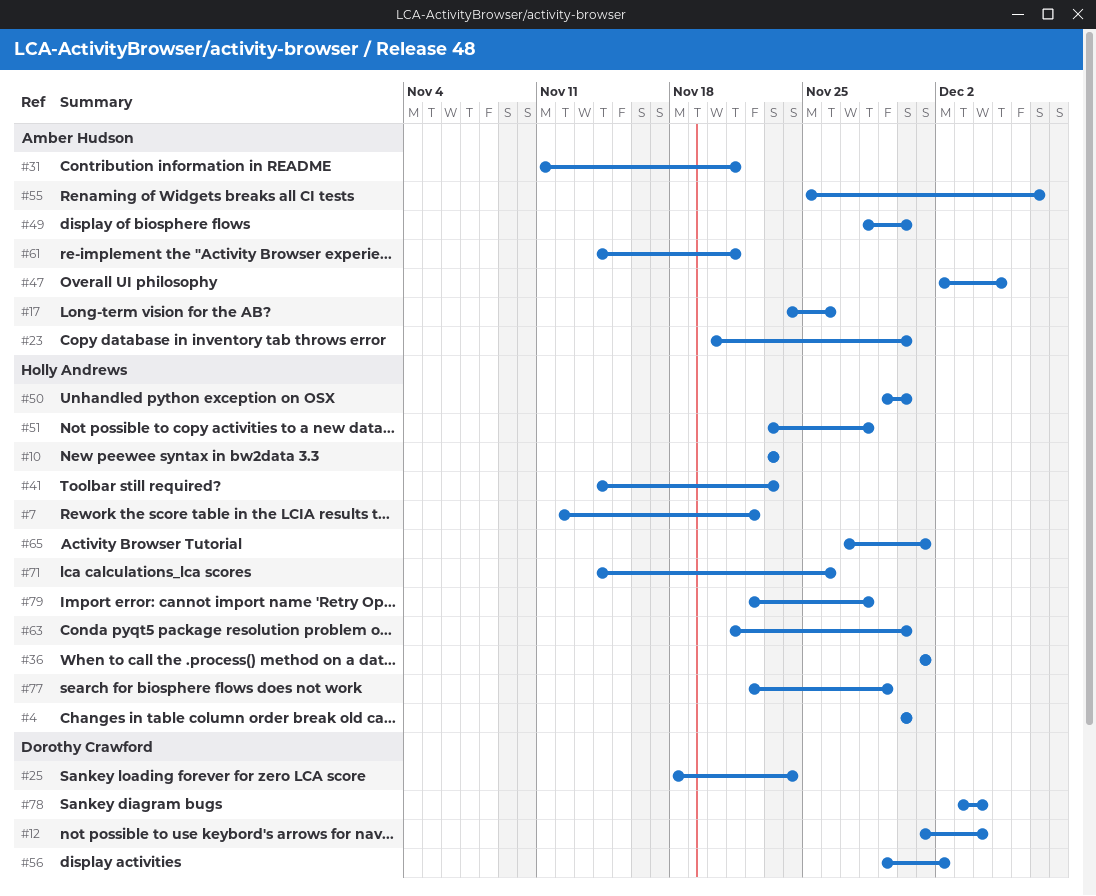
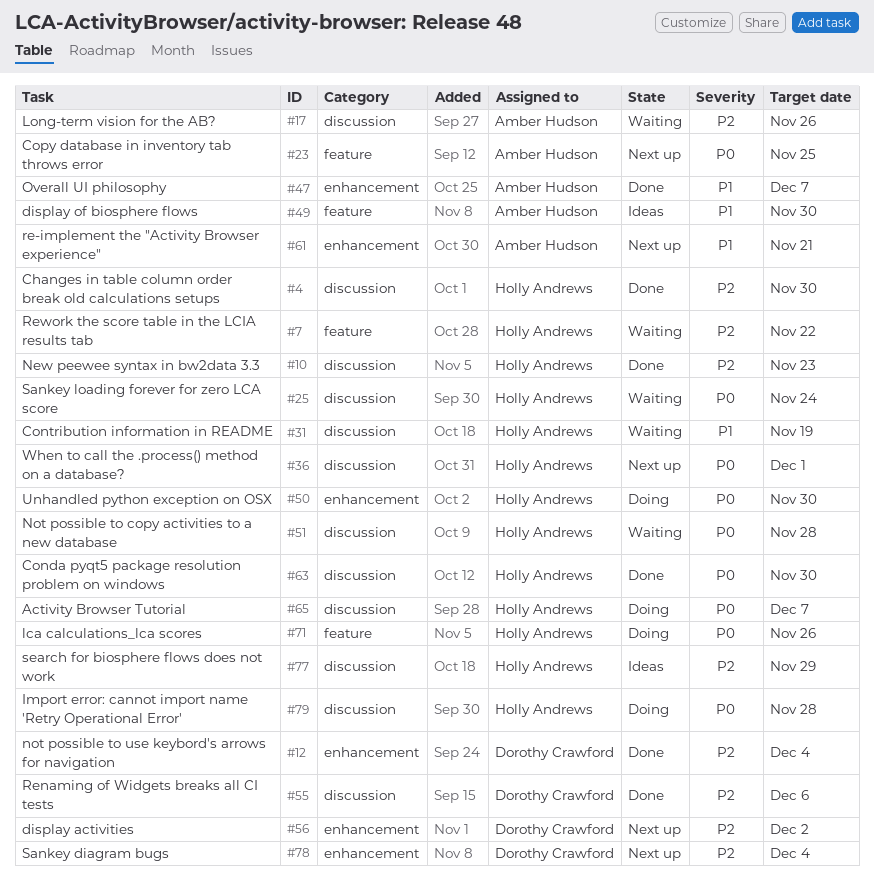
#23, due: Nov 30 -> Nov 25
#25, owner: Dorothy Crawford -> Holly Andrews
#31, owner: Amber Hudson -> Holly Andrews
#31, due: Nov 21 -> Nov 19
#41: present -> none
#47, due: Dec 5 -> Dec 7
#55, owner: Amber Hudson -> Dorothy Crawford
#55, due: Dec 7 -> Dec 6
#65, due: Dec 1 -> Dec 7

